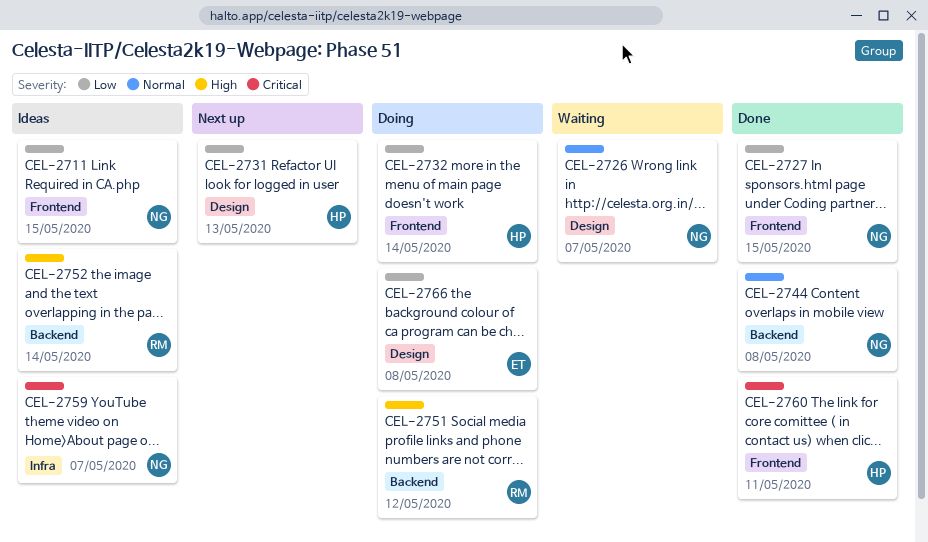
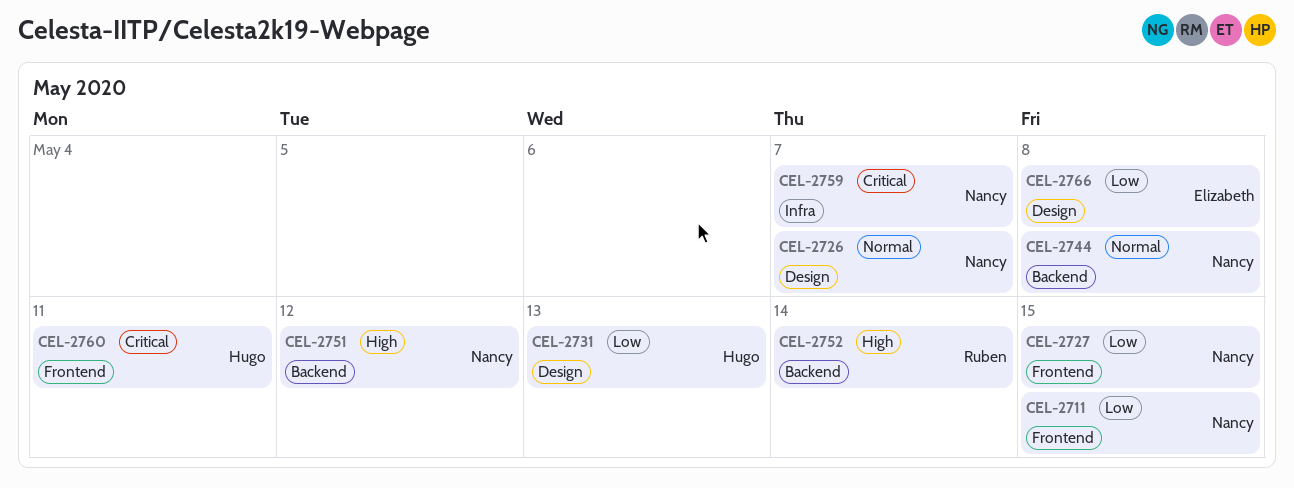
CEL-2732: present -> none
CEL-2751, owner: Ruben -> Nancy

